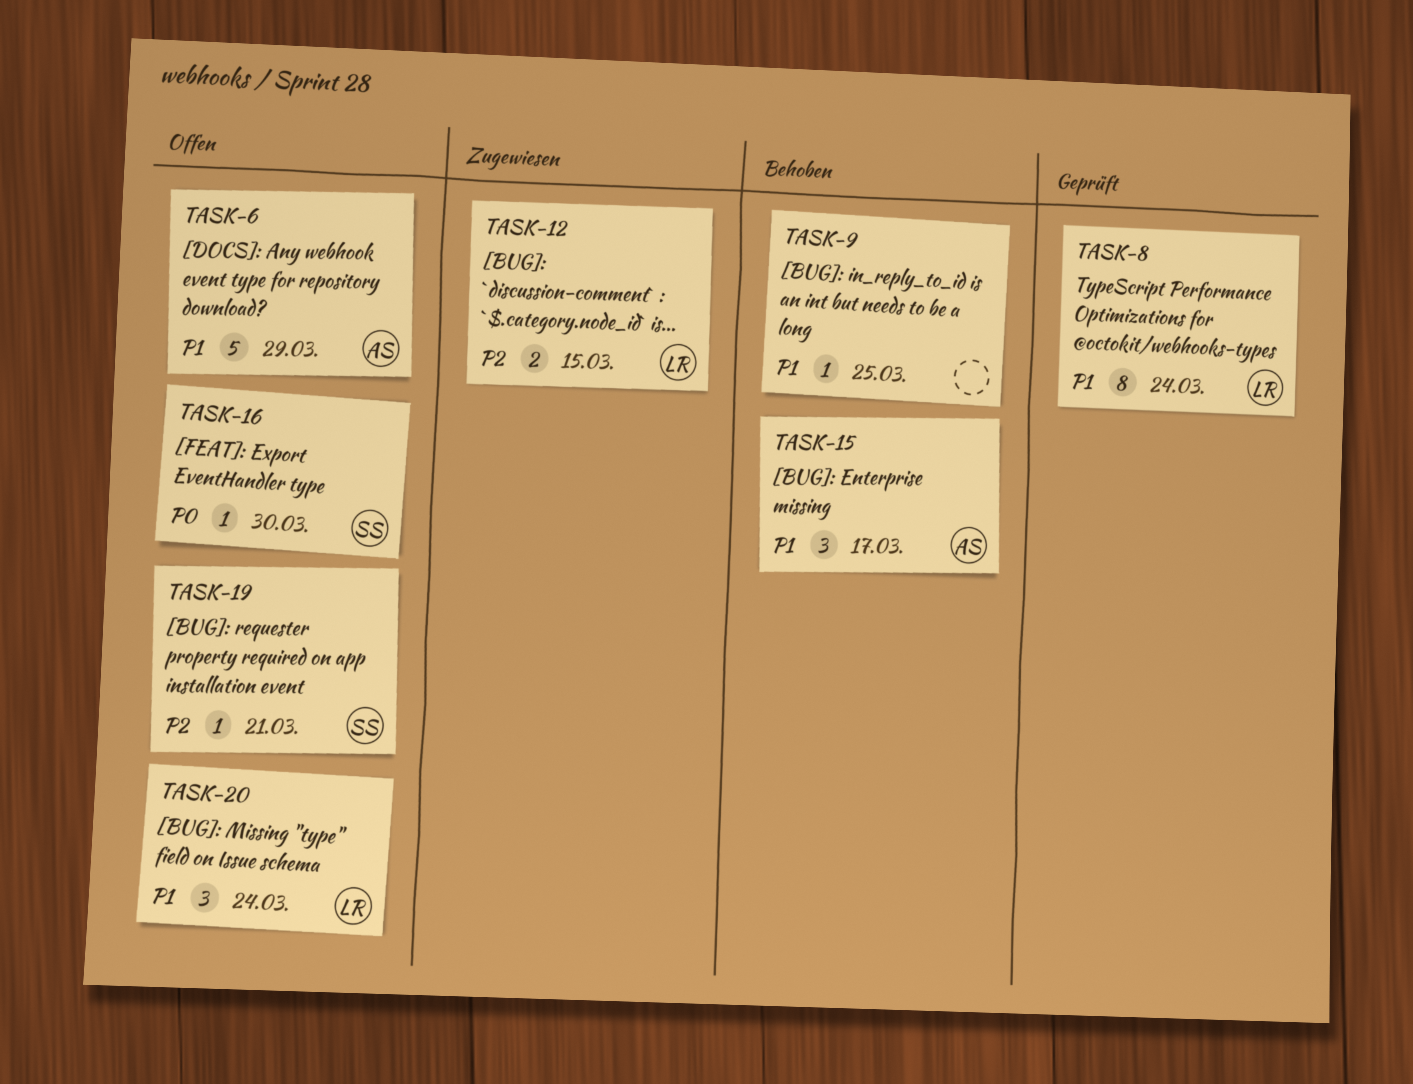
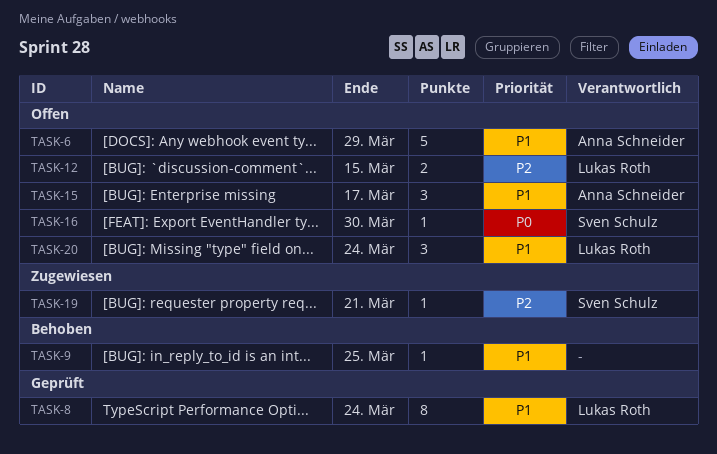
TASK-12, status: Zugewiesen -> Offen
TASK-15, status: Behoben -> Offen
TASK-19, status: Offen -> Zugewiesen

